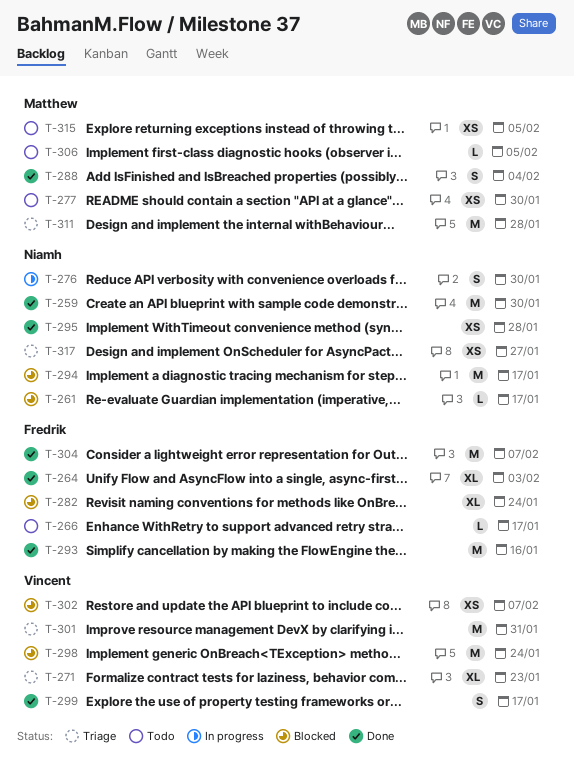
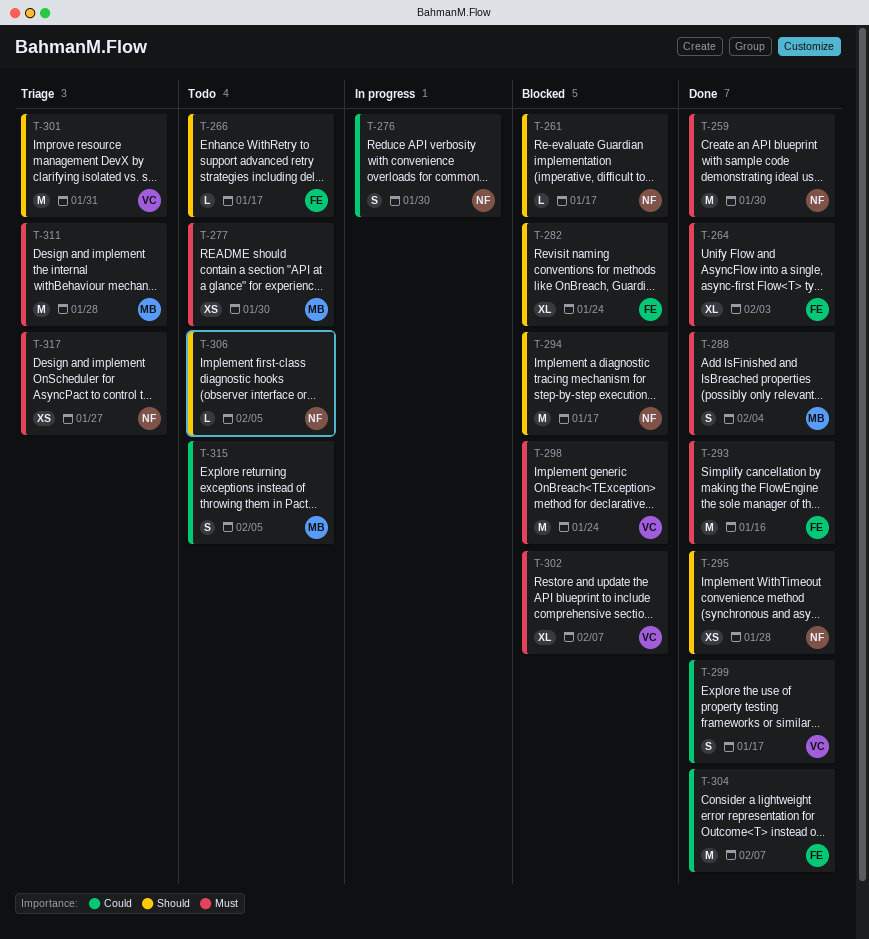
T-271: present -> none
T-302, estimate: XS -> XL
T-306, owner: Matthew -> Niamh
T-315, estimate: XS -> S

